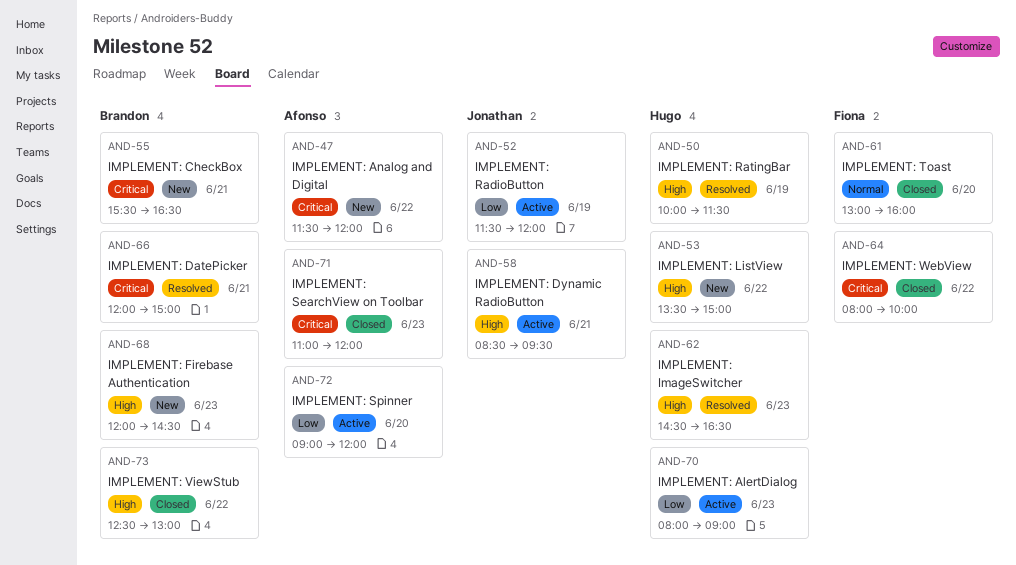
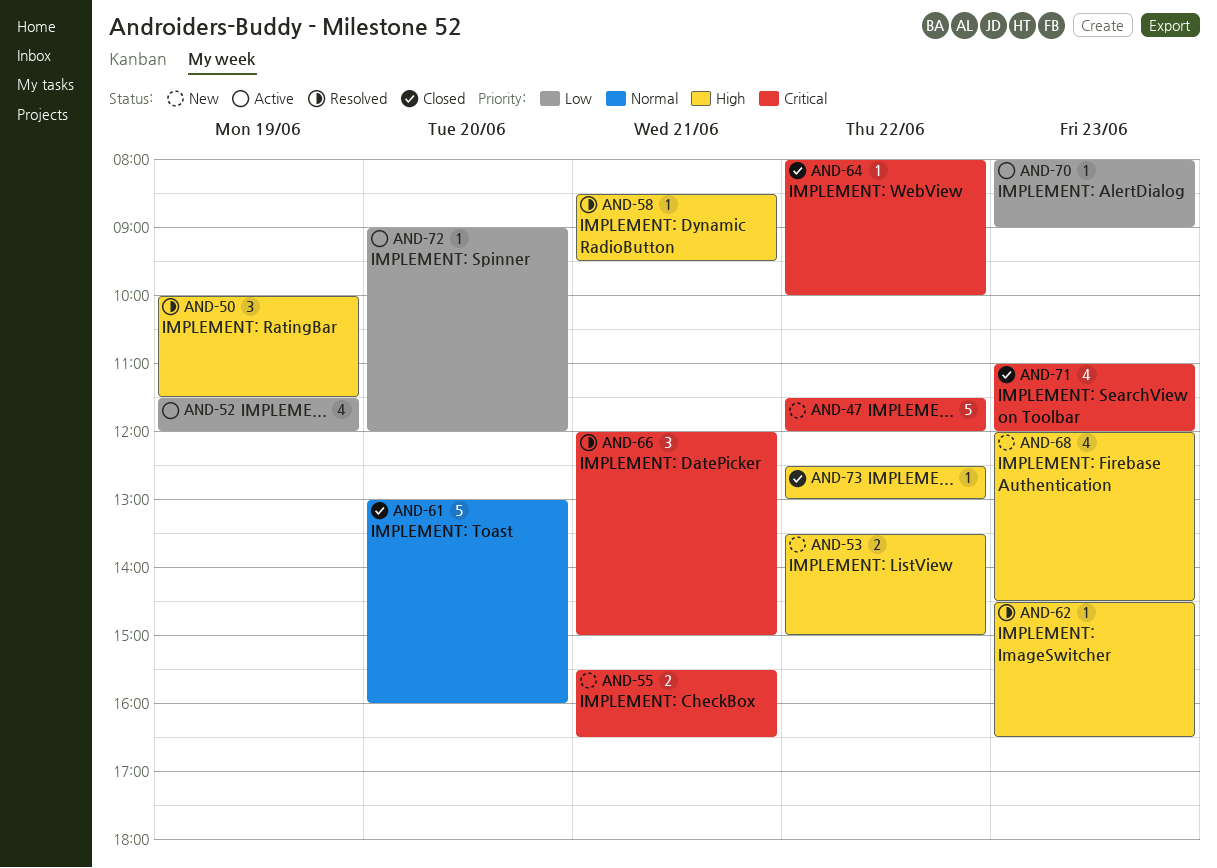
AND-58, status: Active -> Resolved

